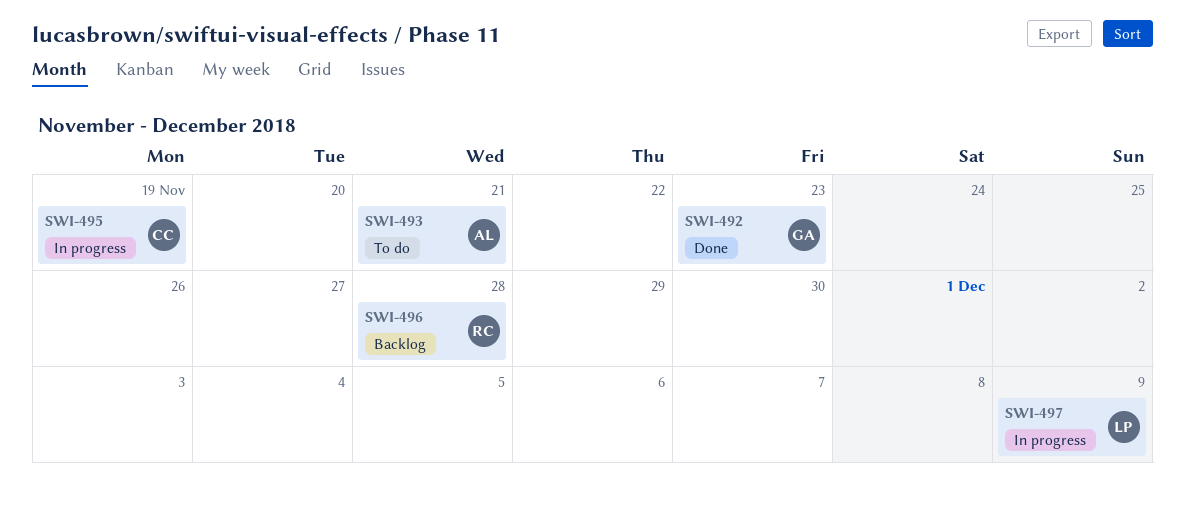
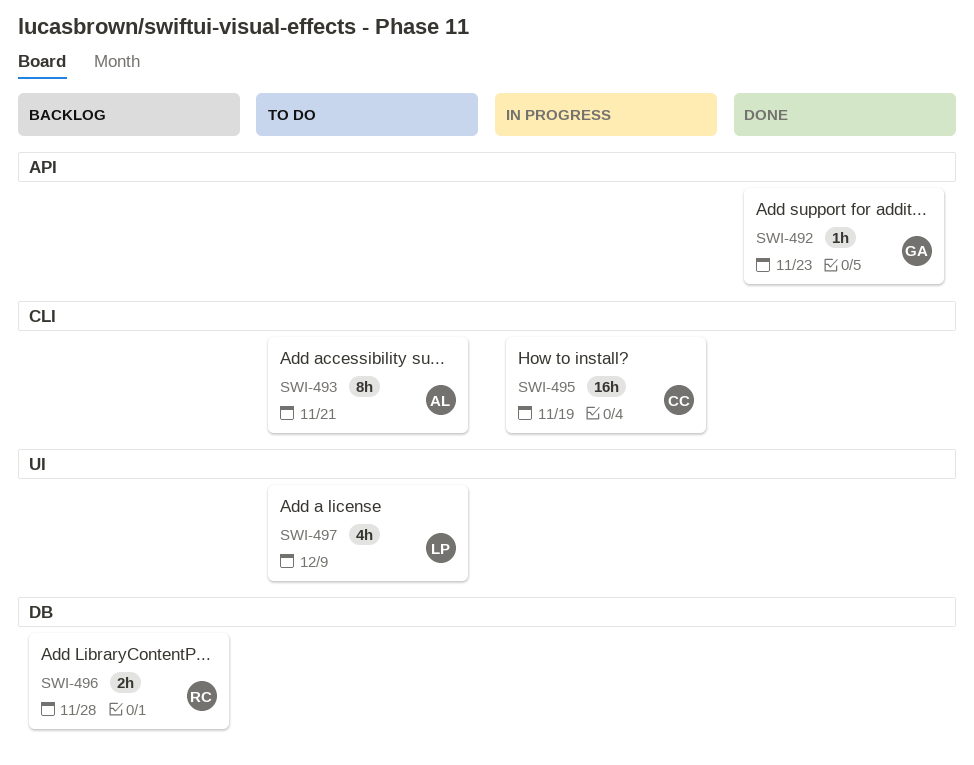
SWI-497, status: In progress -> To do

